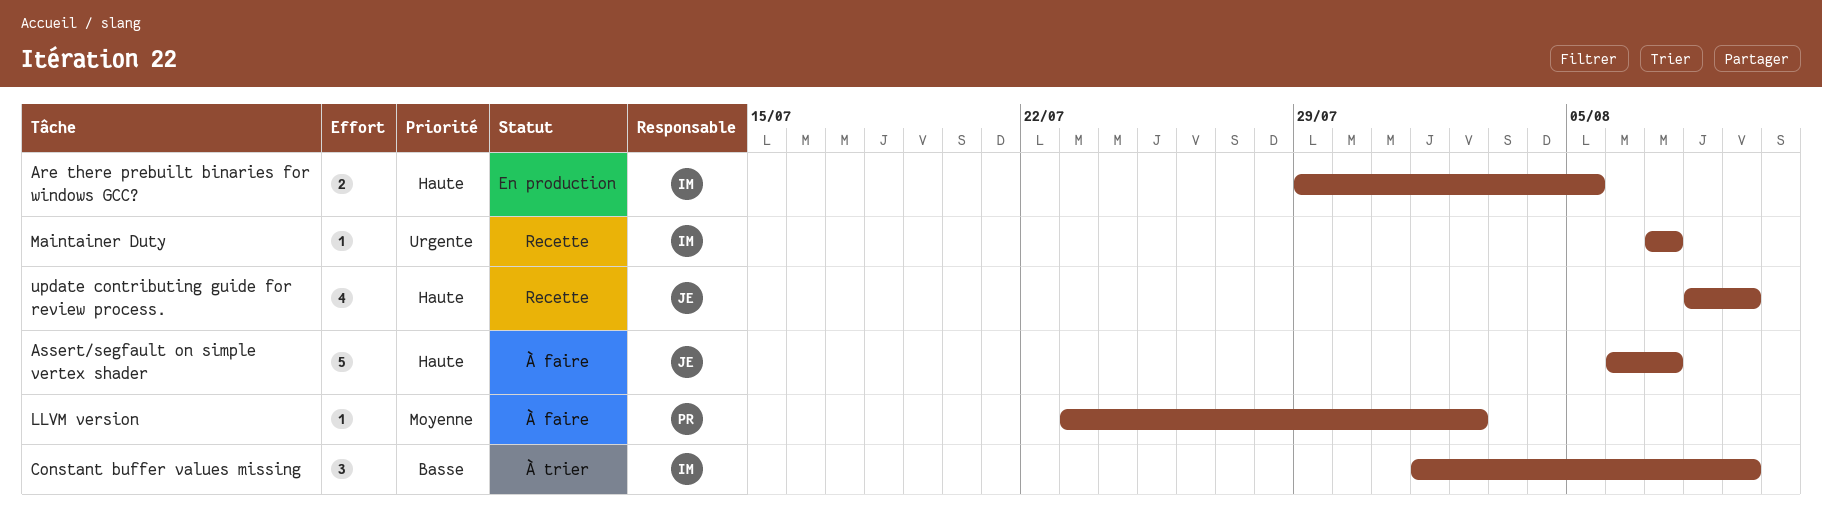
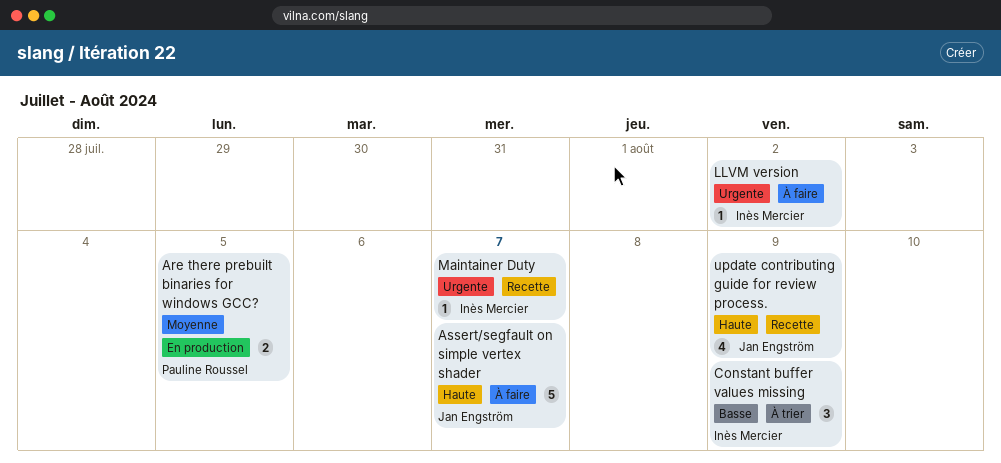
Are there prebuilt binaries for windows GCC?, owner: Inès Mercier -> Pauline Roussel
Are there prebuilt binaries for windows GCC?, priority: Haute -> Moyenne
LLVM version, owner: Pauline Roussel -> Inès Mercier
LLVM version, priority: Moyenne -> Urgente

